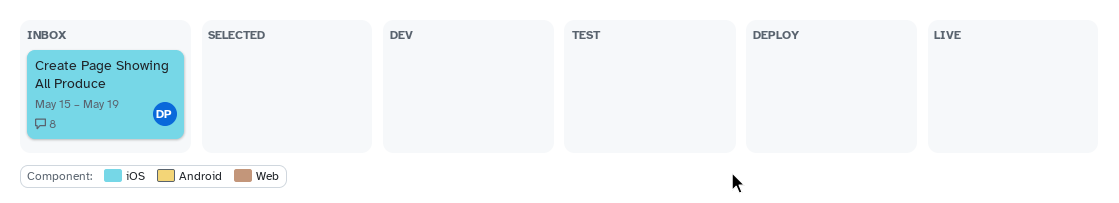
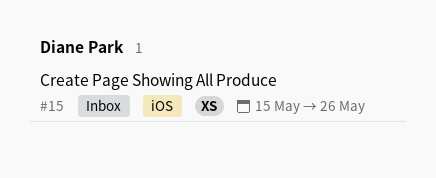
Create Page Showing All Produce, due: May 19 -> May 26

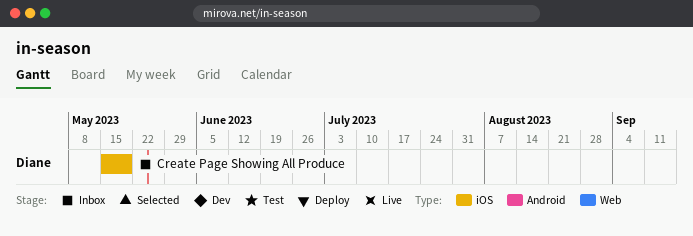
Create Page Showing All Produce, due: May 26 -> May 19

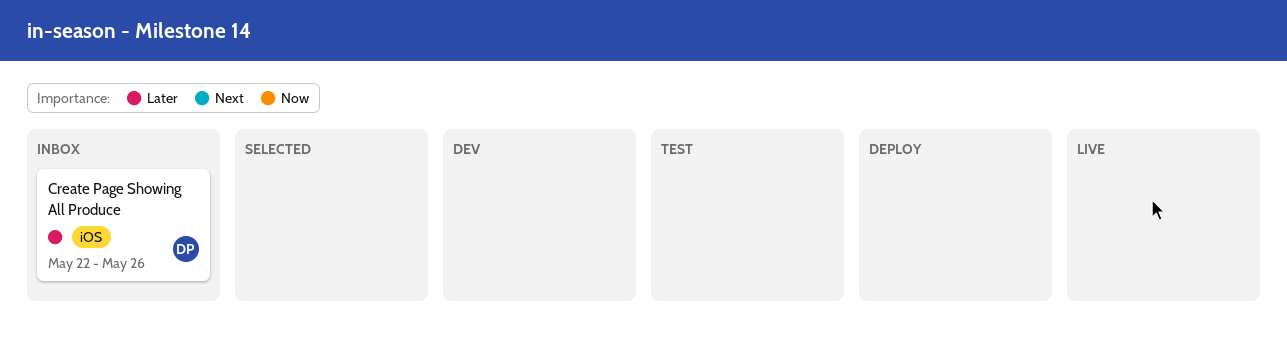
Create Page Showing All Produce, start: May 15 -> May 22
Create Page Showing All Produce, due: May 19 -> May 26

